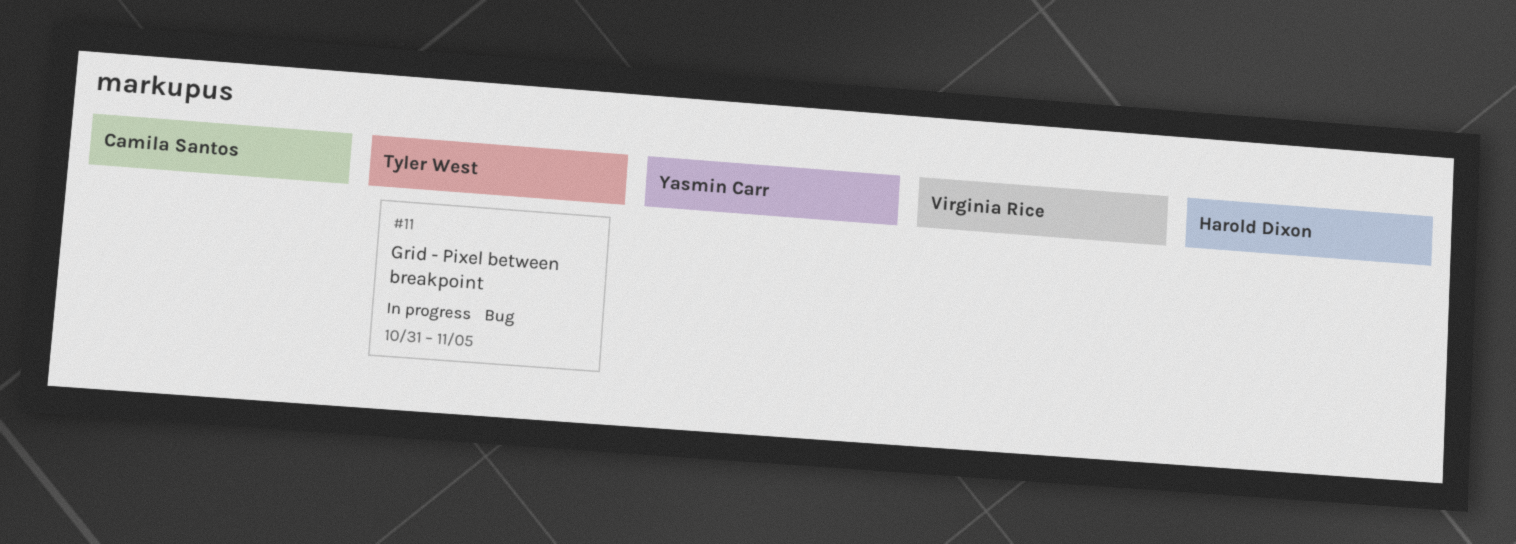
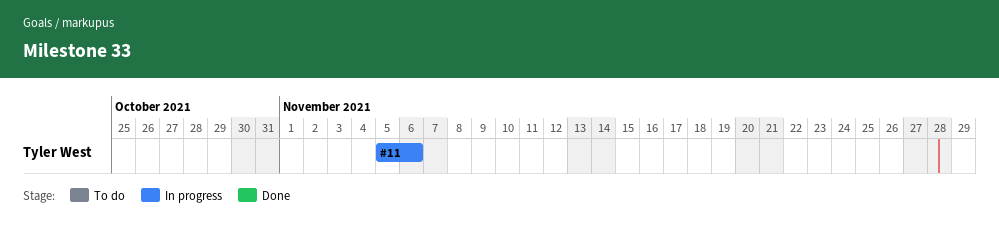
#11, start: Oct 31 -> Nov 5
#11, due: Nov 5 -> Nov 6

